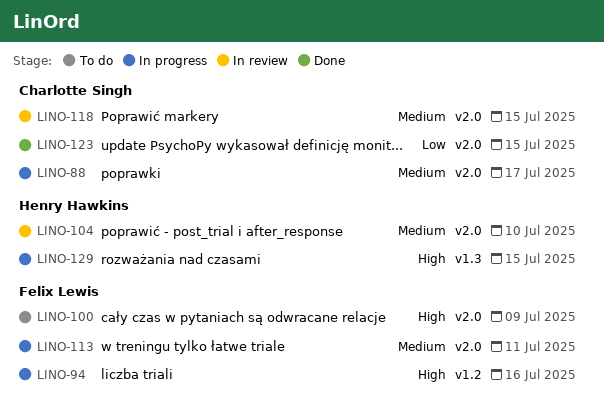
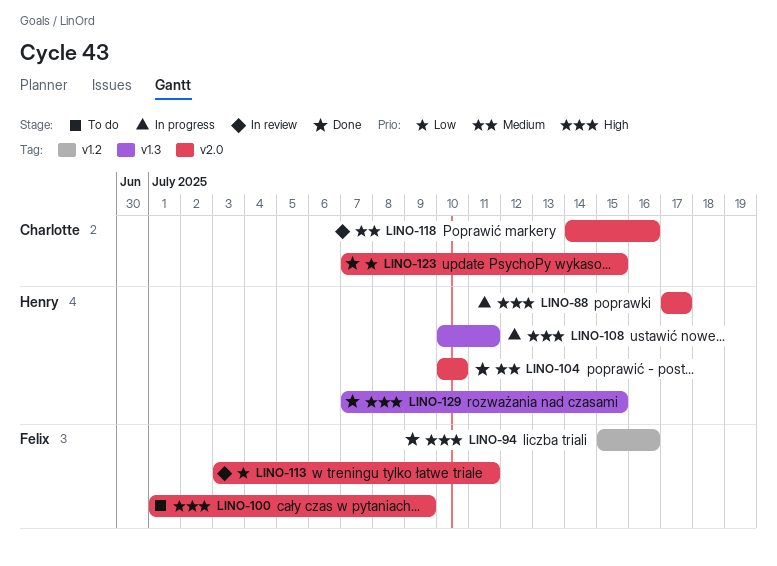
LINO-88, owner: Charlotte Singh -> Henry Hawkins
LINO-88, priority: Medium -> High
LINO-94, status: In progress -> Done
LINO-104, status: In review -> Done
LINO-108: none -> present
LINO-113, status: In progress -> In review
LINO-113, priority: Medium -> Low
LINO-118, due: Jul 15 -> Jul 16
LINO-129, status: In progress -> Done

